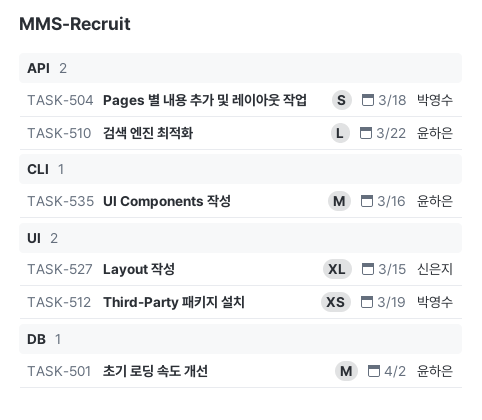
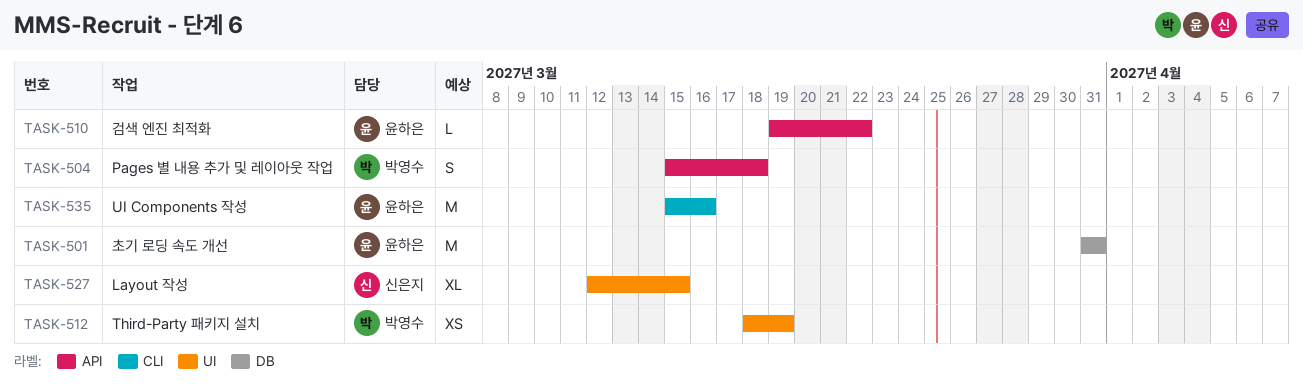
TASK-501, due: Apr 2 -> Mar 31

